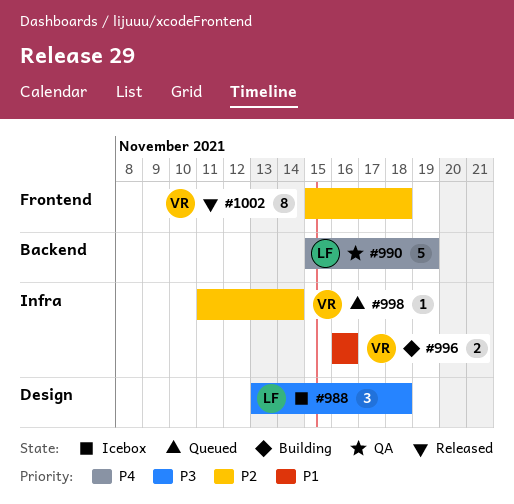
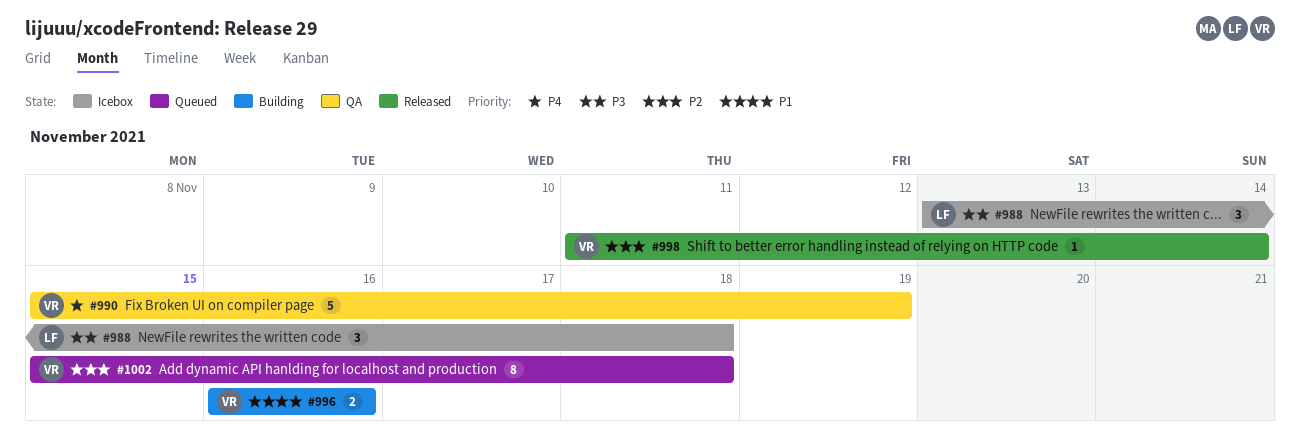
#990, owner: LF -> VR
#998, status: Queued -> Released
#1002, status: Released -> Queued

